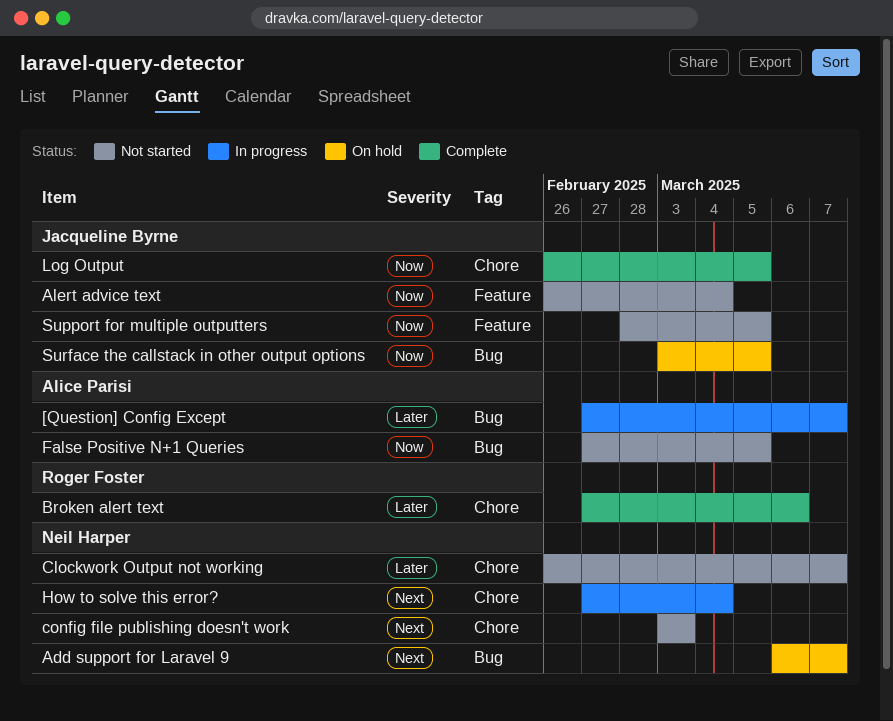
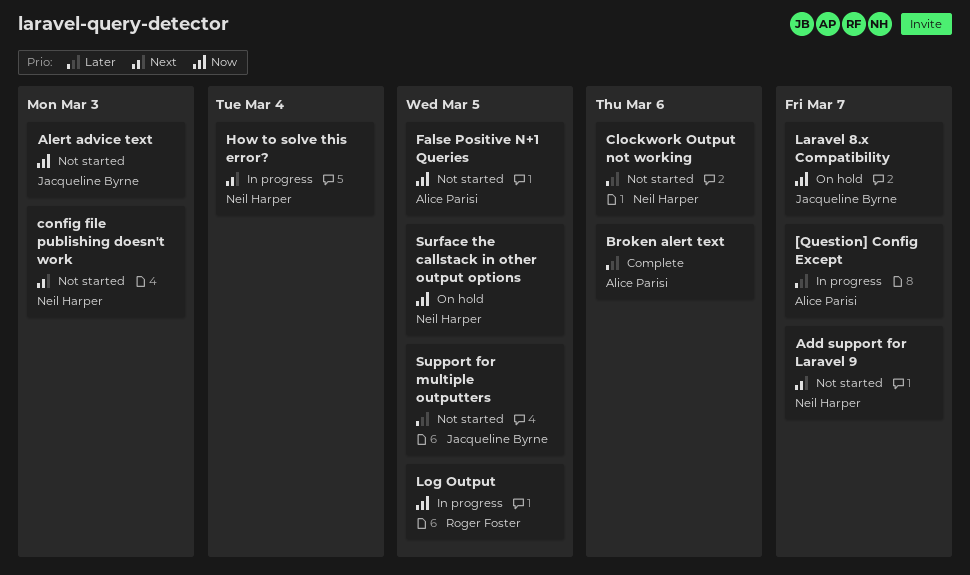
Add support for Laravel 9, status: On hold -> Not started
Alert advice text, due: Mar 4 -> Mar 3
Broken alert text, owner: Roger Foster -> Alice Parisi
Clockwork Output not working, due: Mar 7 -> Mar 6
Laravel 8.x Compatibility: none -> present
Log Output, status: Complete -> In progress
Log Output, owner: Jacqueline Byrne -> Roger Foster
Support for multiple outputters, priority: Now -> Later
Surface the callstack in other output options, owner: Jacqueline Byrne -> Neil Harper

